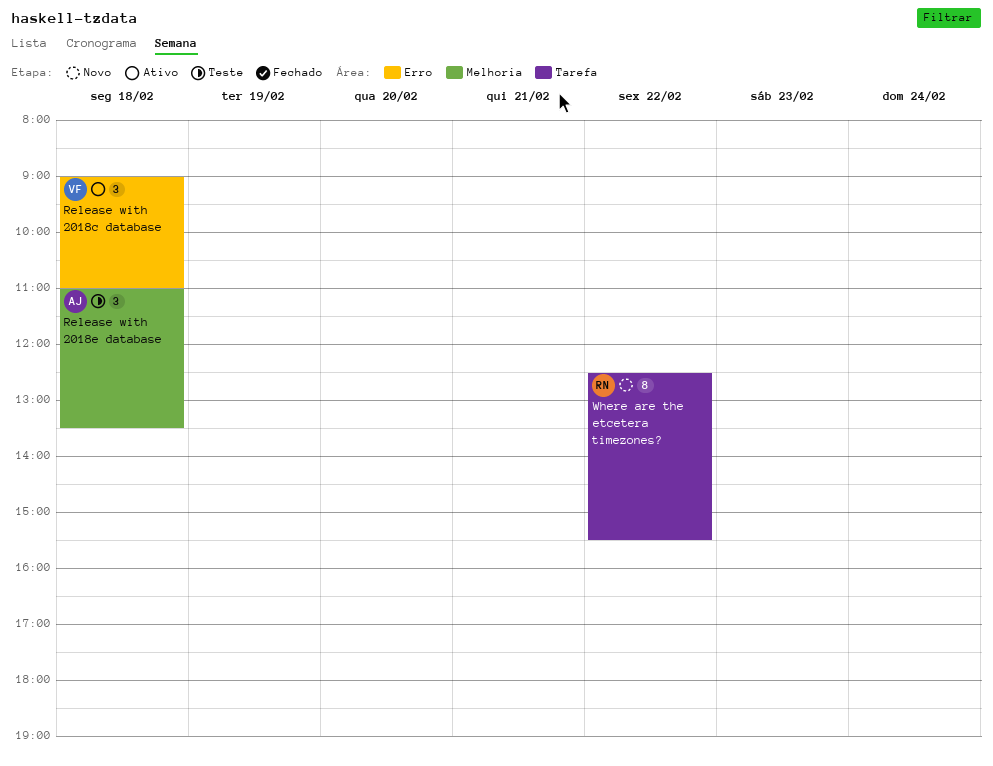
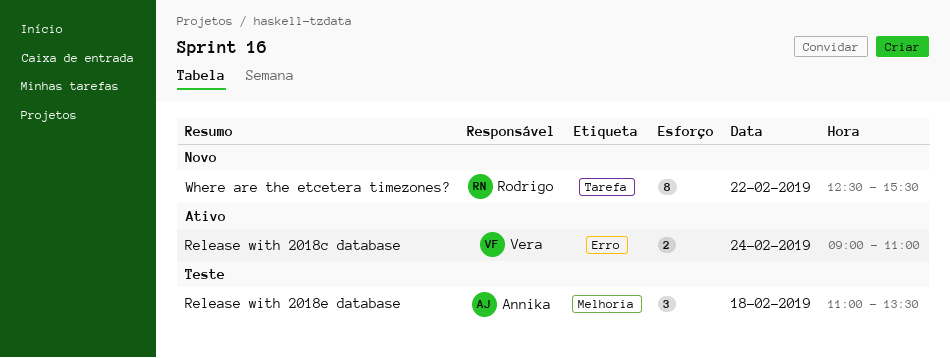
Release with 2018c database, estimate: 3 -> 2
Release with 2018c database, day: Feb 18 -> Feb 24

